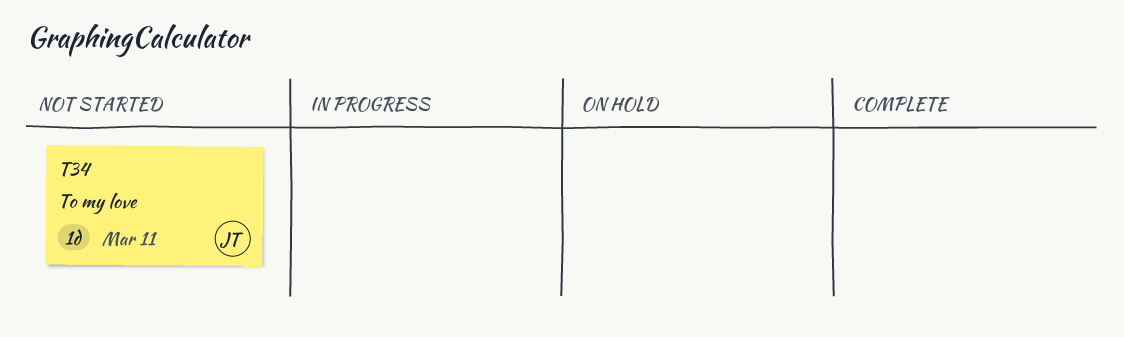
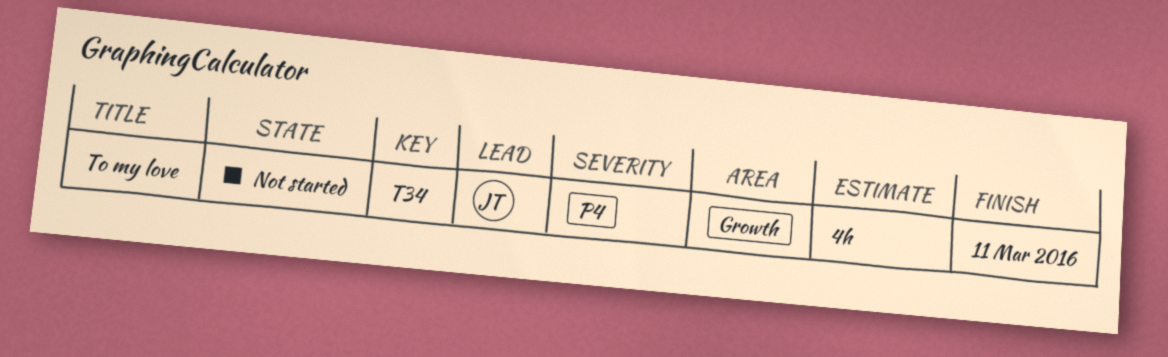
T34, estimate: 1d -> 4h

